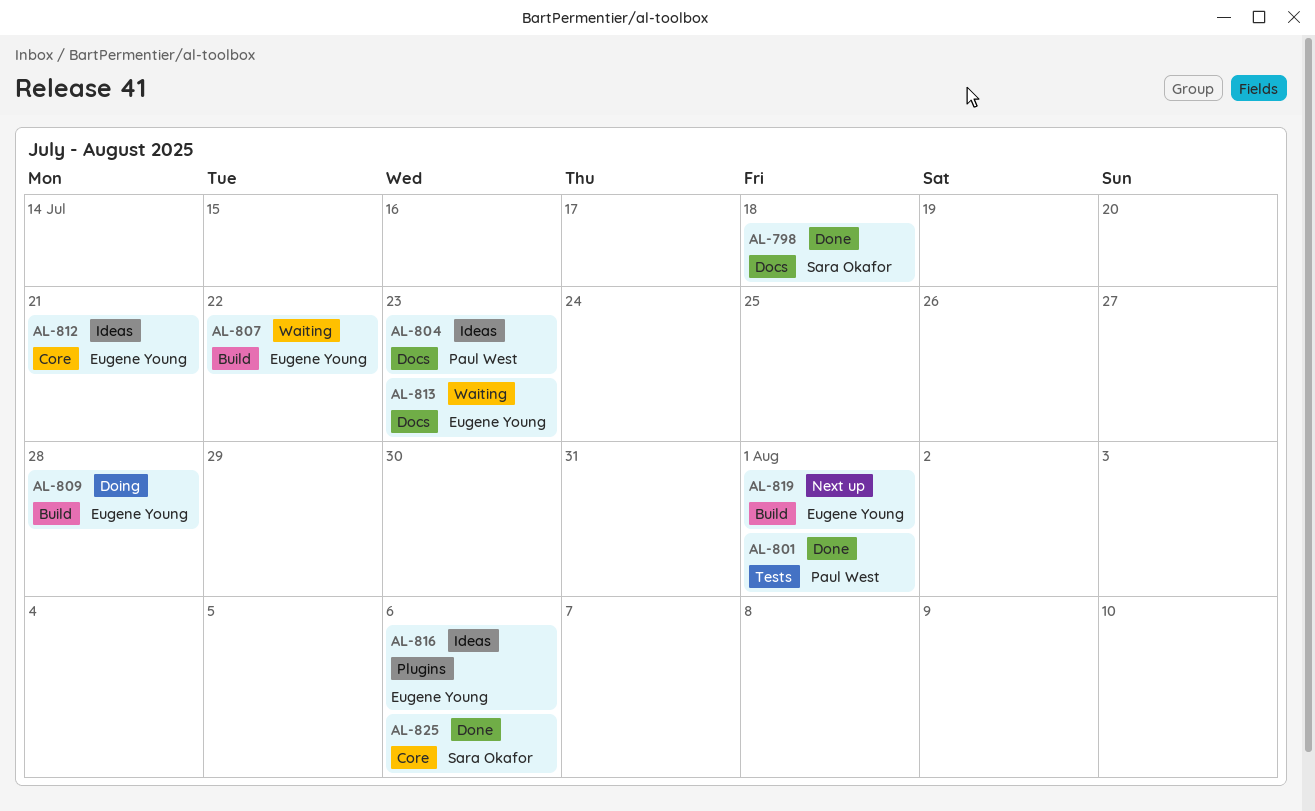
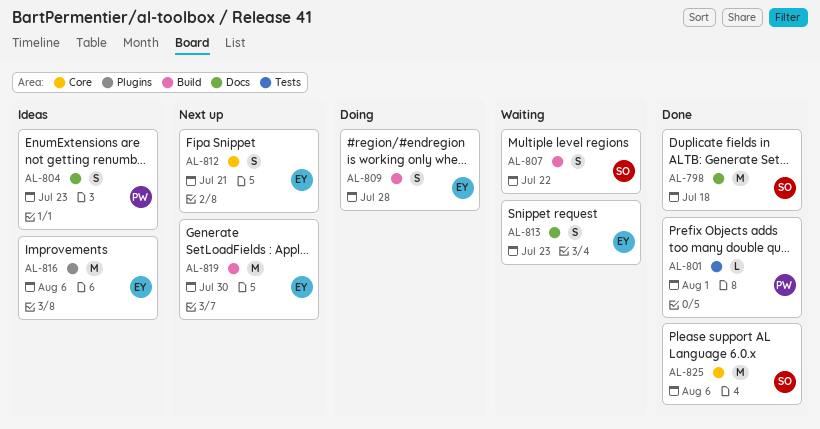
AL-807, owner: Eugene Young -> Sara Okafor
AL-812, status: Ideas -> Next up
AL-819, due: Aug 1 -> Jul 30

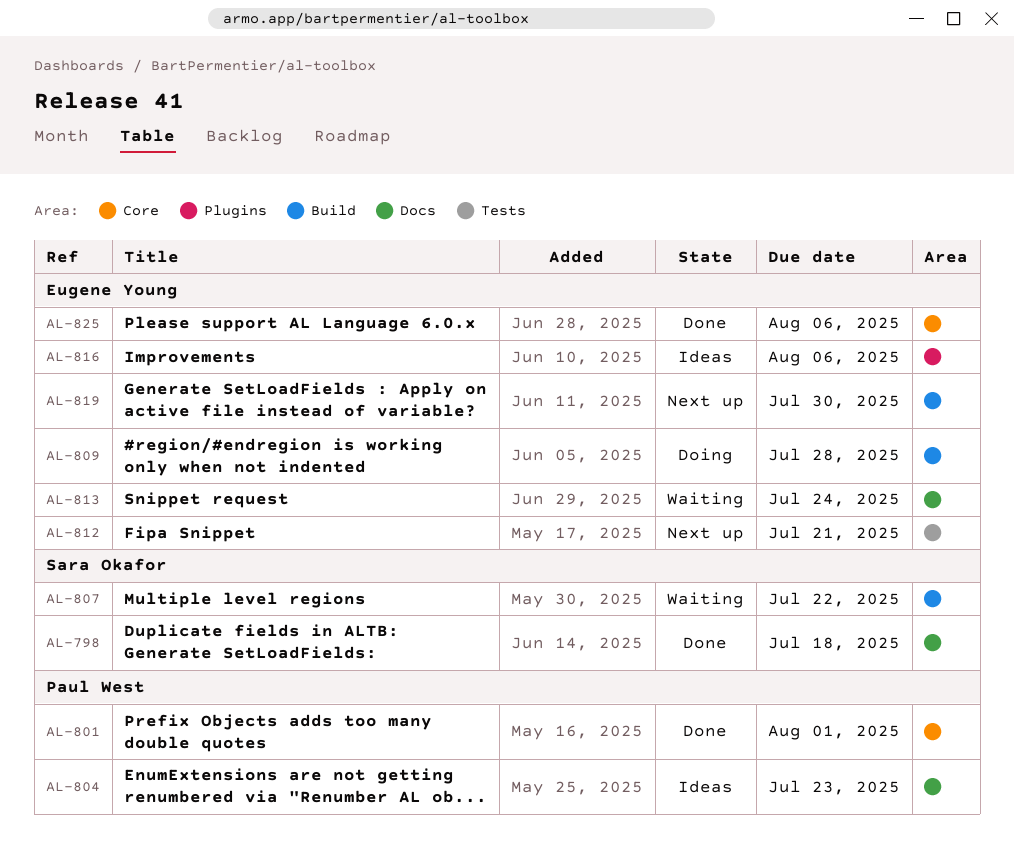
AL-801, label: Tests -> Core
AL-812, label: Core -> Tests
AL-813, due: Jul 23 -> Jul 24
AL-825, owner: Sara Okafor -> Eugene Young

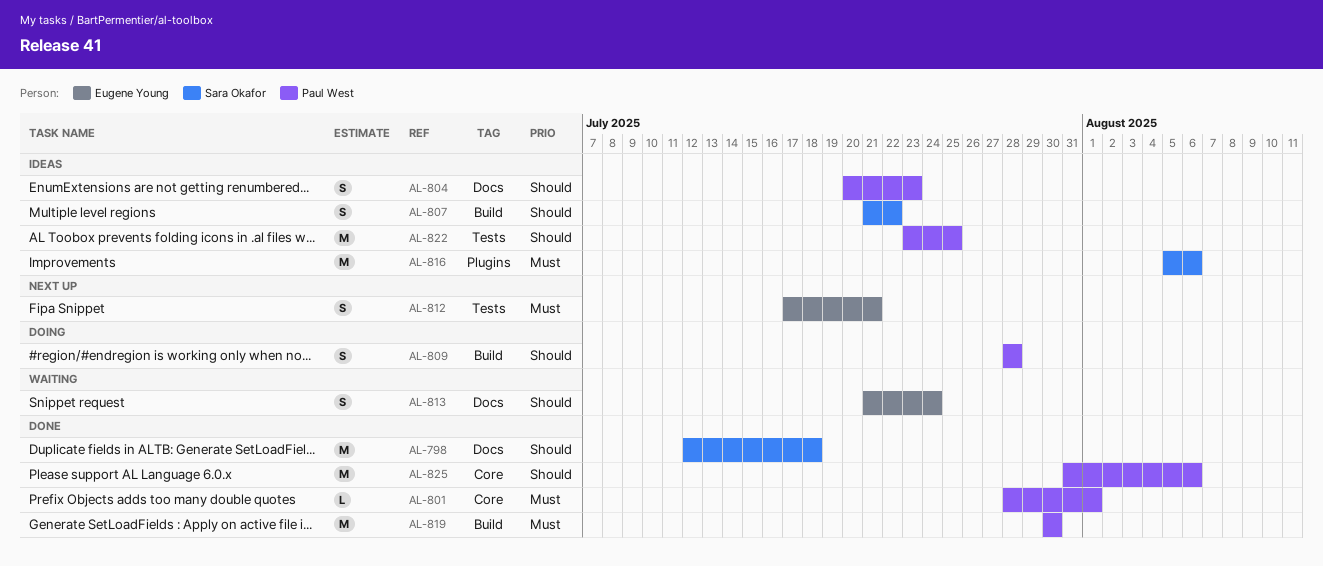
AL-807, status: Waiting -> Ideas
AL-809, owner: Eugene Young -> Paul West
AL-816, owner: Eugene Young -> Sara Okafor
AL-819, status: Next up -> Done
AL-819, owner: Eugene Young -> Paul West
AL-822: none -> present
AL-825, owner: Eugene Young -> Paul West

